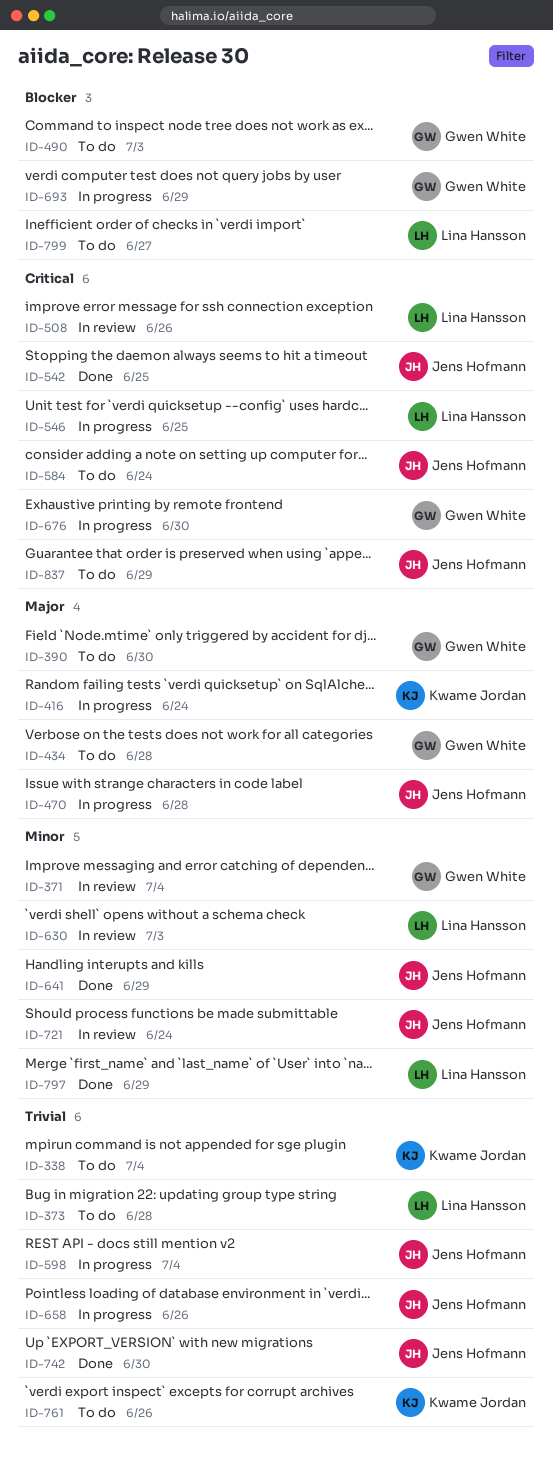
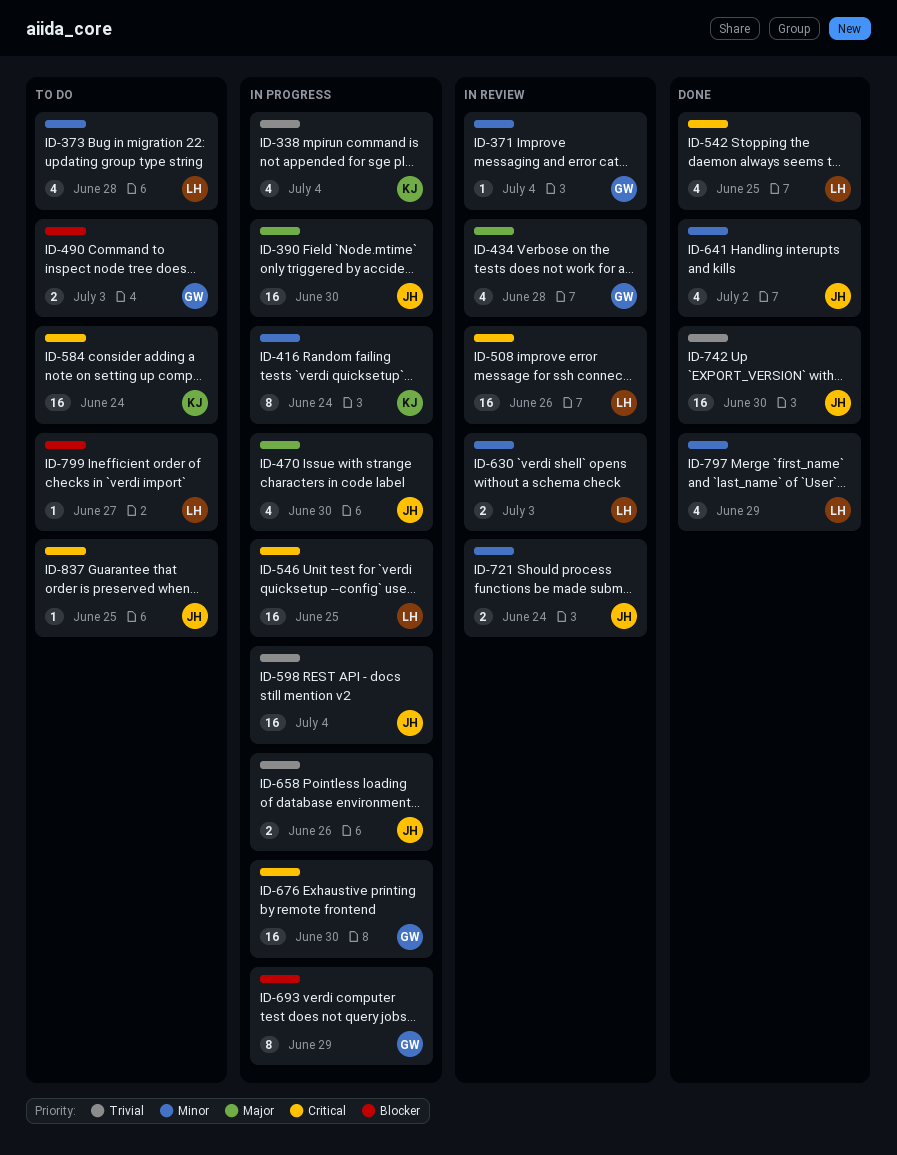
ID-338, status: To do -> In progress
ID-373, priority: Trivial -> Minor
ID-390, status: To do -> In progress
ID-390, owner: Gwen White -> Jens Hofmann
ID-416, priority: Major -> Minor
ID-434, status: To do -> In review
ID-470, due: Jun 28 -> Jun 30
ID-542, owner: Jens Hofmann -> Lina Hansson
ID-584, owner: Jens Hofmann -> Kwame Jordan
ID-641, due: Jun 29 -> Jul 2
ID-761: present -> none
ID-837, due: Jun 29 -> Jun 25

